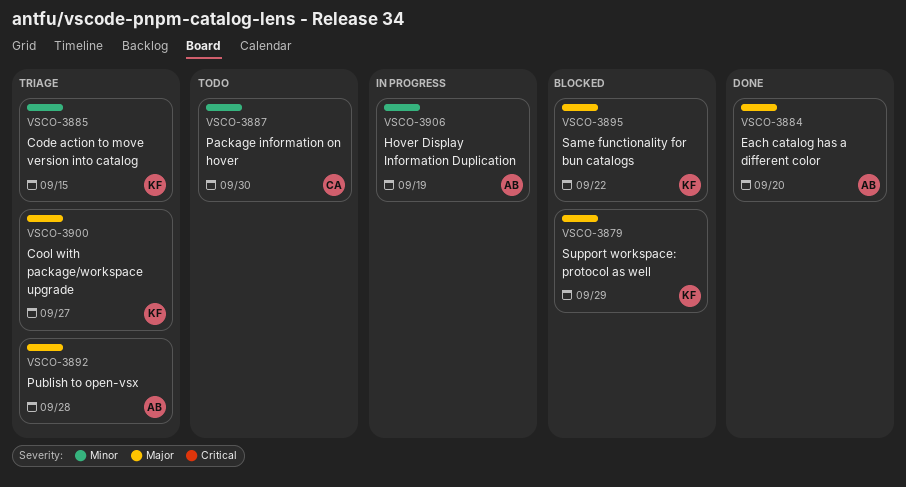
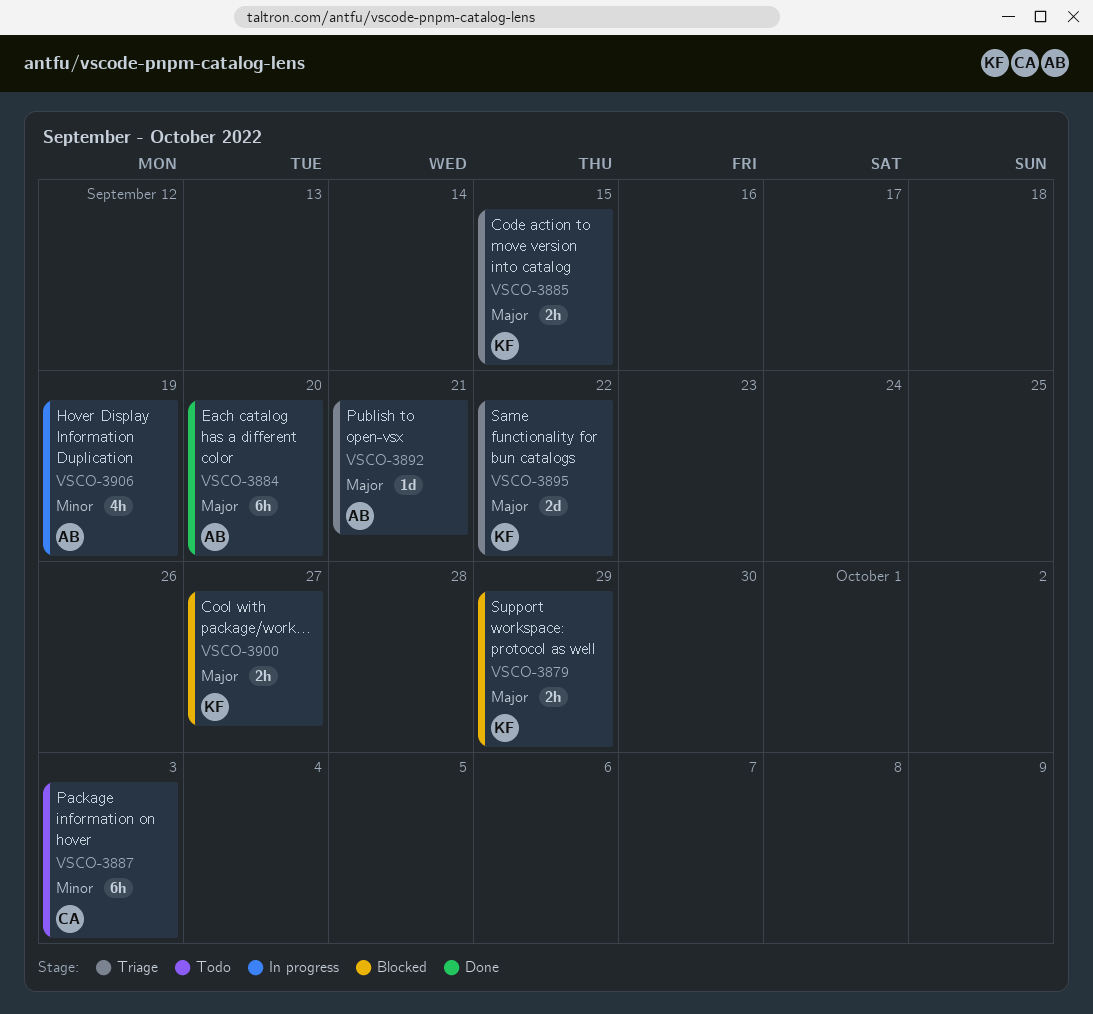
VSCO-3885, priority: Minor -> Major
VSCO-3887, due: Sep 30 -> Oct 3
VSCO-3892, due: Sep 28 -> Sep 21
VSCO-3895, status: Blocked -> Triage
VSCO-3900, status: Triage -> Blocked

